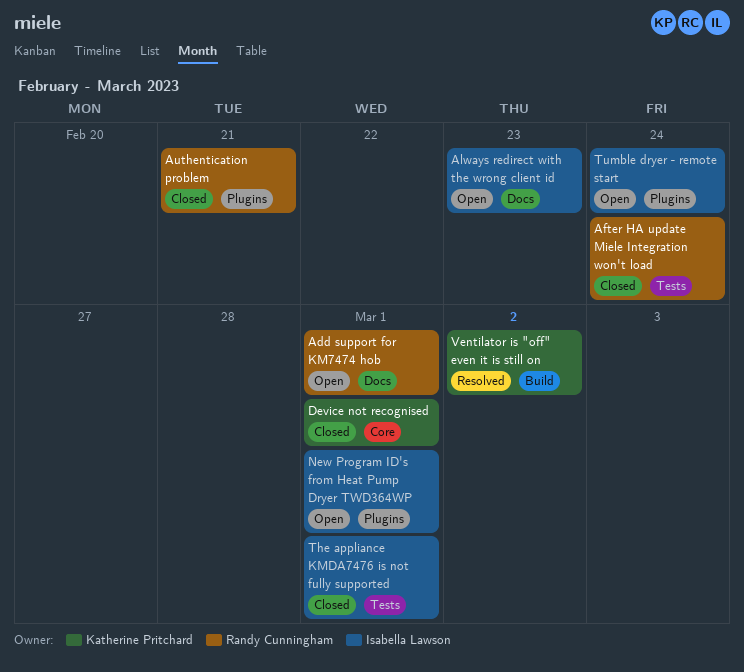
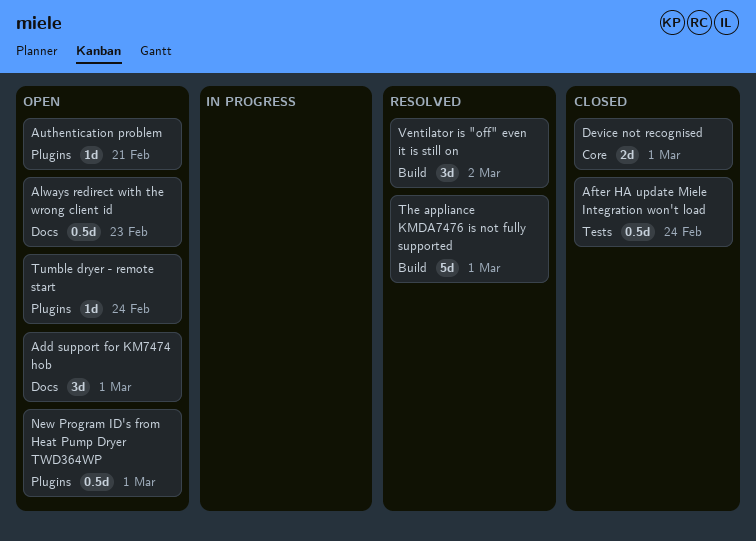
Authentication problem, status: Closed -> Open
The appliance KMDA7476 is not fully supported, status: Closed -> Resolved
The appliance KMDA7476 is not fully supported, label: Tests -> Build

